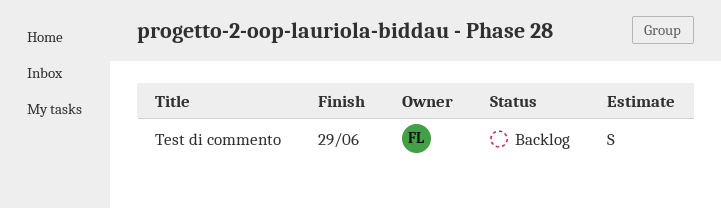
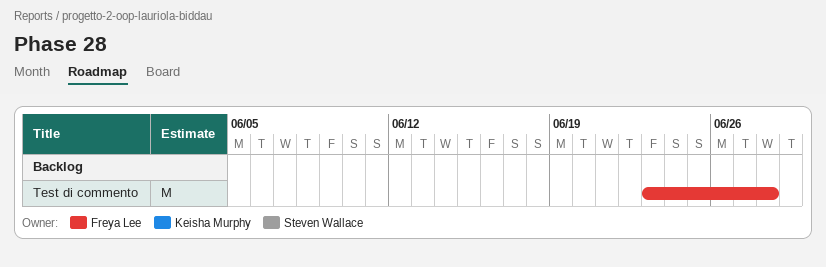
Test di commento, estimate: S -> M
Test di commento, due: Jun 29 -> Jun 28

